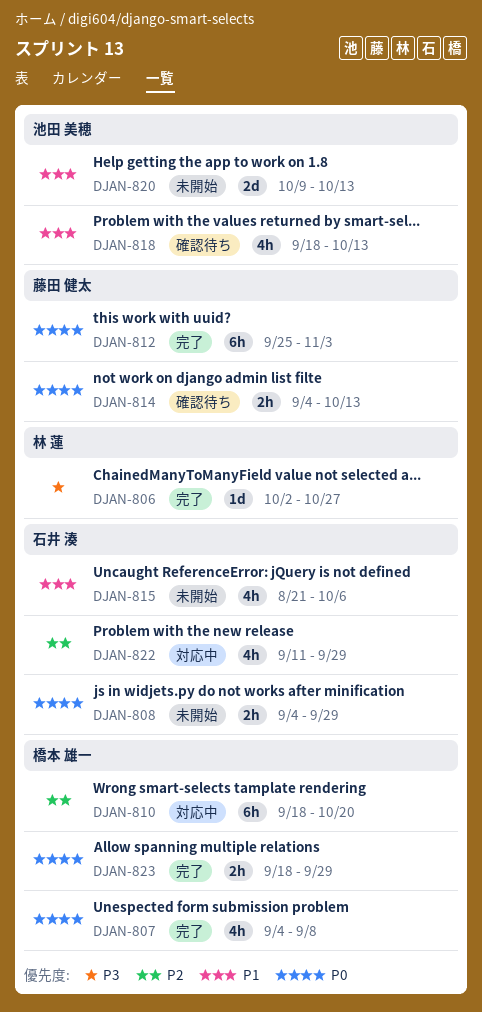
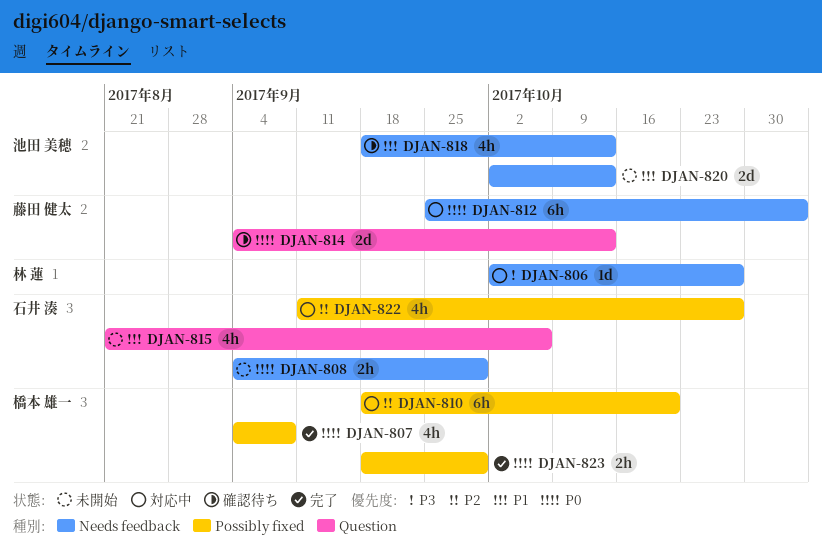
DJAN-806, status: 完了 -> 対応中
DJAN-812, status: 完了 -> 対応中
DJAN-814, estimate: 2h -> 2d
DJAN-820, start: Oct 9 -> Oct 2
DJAN-822, due: Sep 29 -> Oct 27

